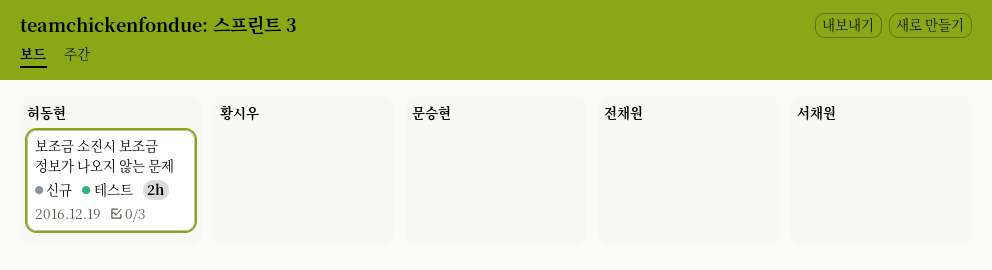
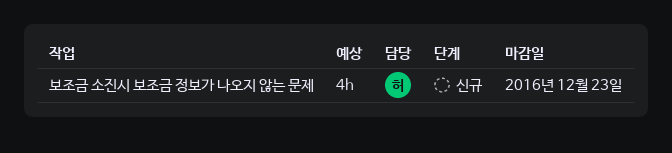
보조금 소진시 보조금 정보가 나오지 않는 문제, estimate: 2h -> 4h
보조금 소진시 보조금 정보가 나오지 않는 문제, due: Dec 19 -> Dec 23

